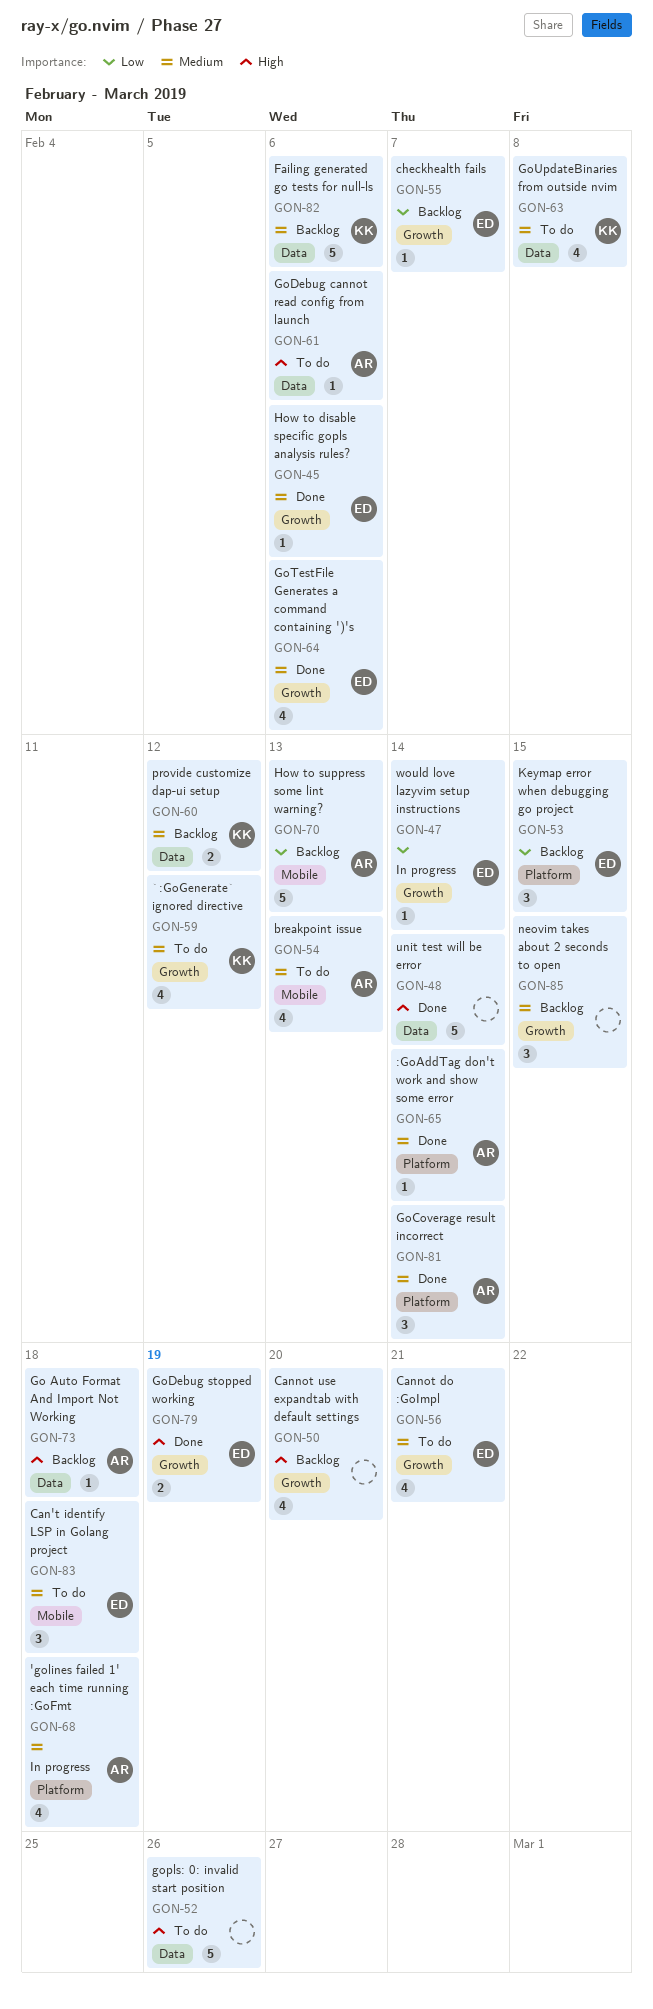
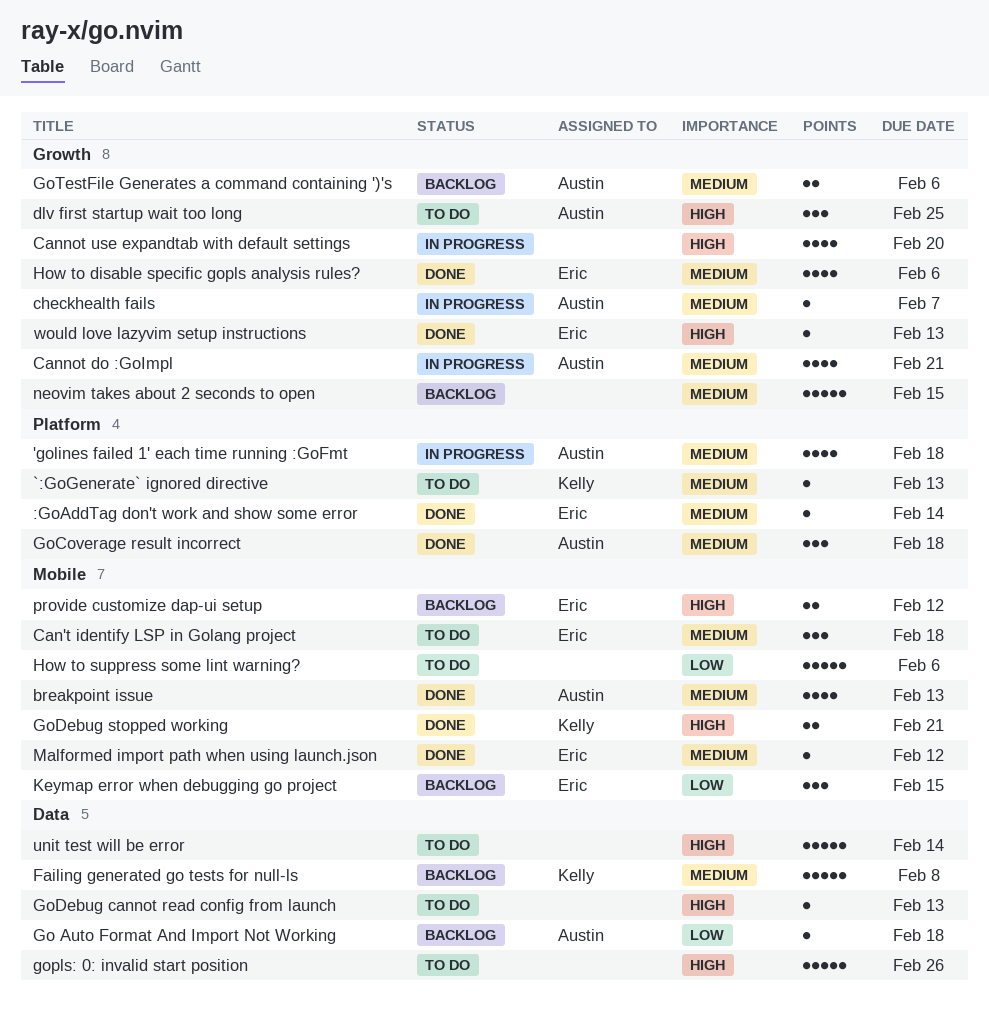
:GoAddTag don't work and show some error, owner: Austin -> Eric
`:GoGenerate` ignored directive, label: Growth -> Platform
`:GoGenerate` ignored directive, estimate: 4 -> 1
`:GoGenerate` ignored directive, due: Feb 12 -> Feb 13
breakpoint issue, status: To do -> Done
Cannot do :GoImpl, status: To do -> In progress
Cannot do :GoImpl, owner: Eric -> Austin
Cannot use expandtab with default settings, status: Backlog -> In progress
checkhealth fails, status: Backlog -> In progress
checkhealth fails, owner: Eric -> Austin
checkhealth fails, priority: Low -> Medium
dlv first startup wait too long: none -> present
Failing generated go tests for null-ls, due: Feb 6 -> Feb 8
Go Auto Format And Import Not Working, priority: High -> Low
GoCoverage result incorrect, due: Feb 14 -> Feb 18
GoDebug cannot read config from launch, owner: Austin -> none
GoDebug cannot read config from launch, due: Feb 6 -> Feb 13
GoDebug stopped working, owner: Eric -> Kelly
GoDebug stopped working, label: Growth -> Mobile
GoDebug stopped working, due: Feb 19 -> Feb 21
GoTestFile Generates a command containing ')'s, status: Done -> Backlog
GoTestFile Generates a command containing ')'s, owner: Eric -> Austin
GoTestFile Generates a command containing ')'s, estimate: 4 -> 2
GoUpdateBinaries from outside nvim: present -> none
How to disable specific gopls analysis rules?, estimate: 1 -> 4
How to suppress some lint warning?, status: Backlog -> To do
How to suppress some lint warning?, owner: Austin -> none
How to suppress some lint warning?, due: Feb 13 -> Feb 6
Keymap error when debugging go project, label: Platform -> Mobile
Malformed import path when using launch.json: none -> present
neovim takes about 2 seconds to open, estimate: 3 -> 5
provide customize dap-ui setup, owner: Kelly -> Eric
provide customize dap-ui setup, priority: Medium -> High
provide customize dap-ui setup, label: Data -> Mobile
unit test will be error, status: Done -> To do
would love lazyvim setup instructions, status: In progress -> Done
would love lazyvim setup instructions, priority: Low -> High
would love lazyvim setup instructions, due: Feb 14 -> Feb 13

